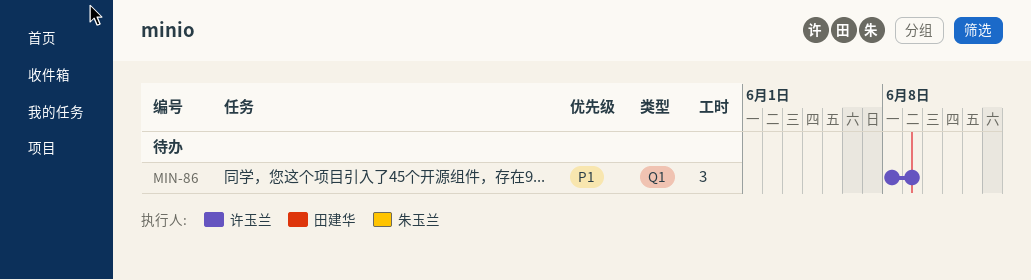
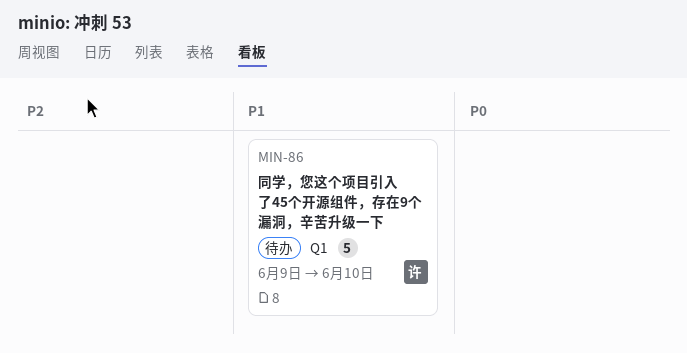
MIN-86, estimate: 3 -> 5
MIN-86, start: Jun 8 -> Jun 9
MIN-86, due: Jun 9 -> Jun 10

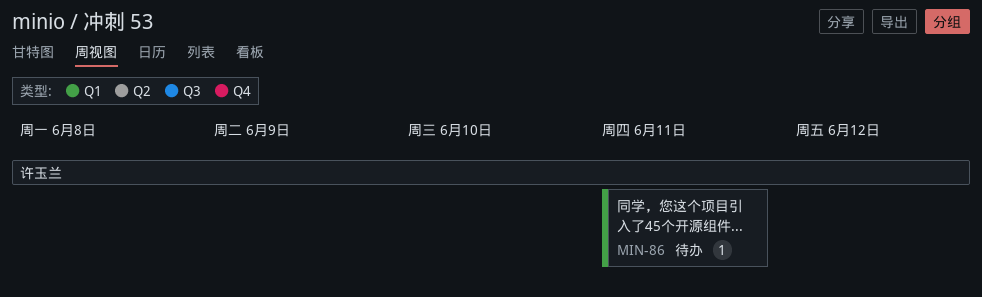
MIN-86, estimate: 5 -> 1
MIN-86, due: Jun 10 -> Jun 11

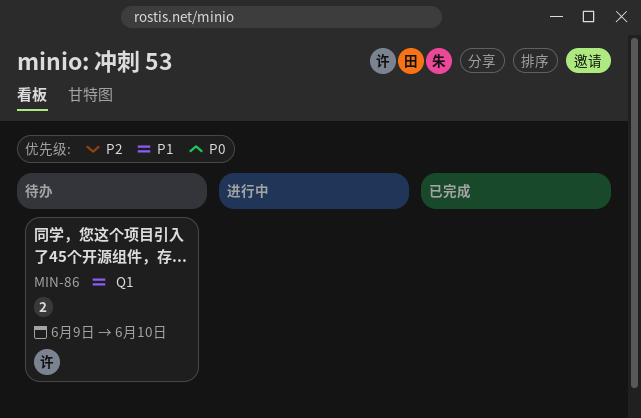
MIN-86, estimate: 1 -> 2
MIN-86, due: Jun 11 -> Jun 10

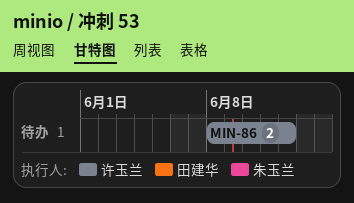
MIN-86, start: Jun 9 -> Jun 8
MIN-86, due: Jun 10 -> Jun 12

